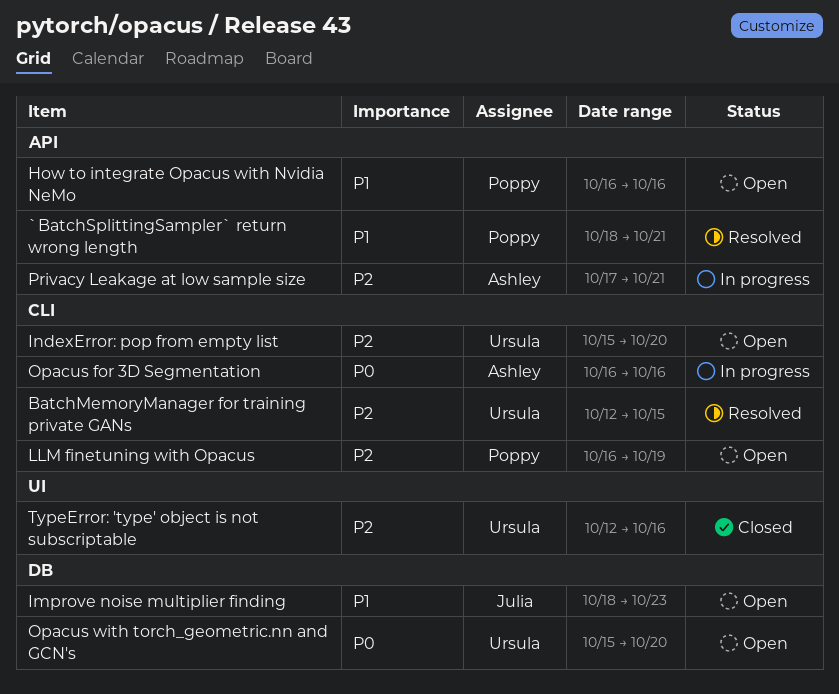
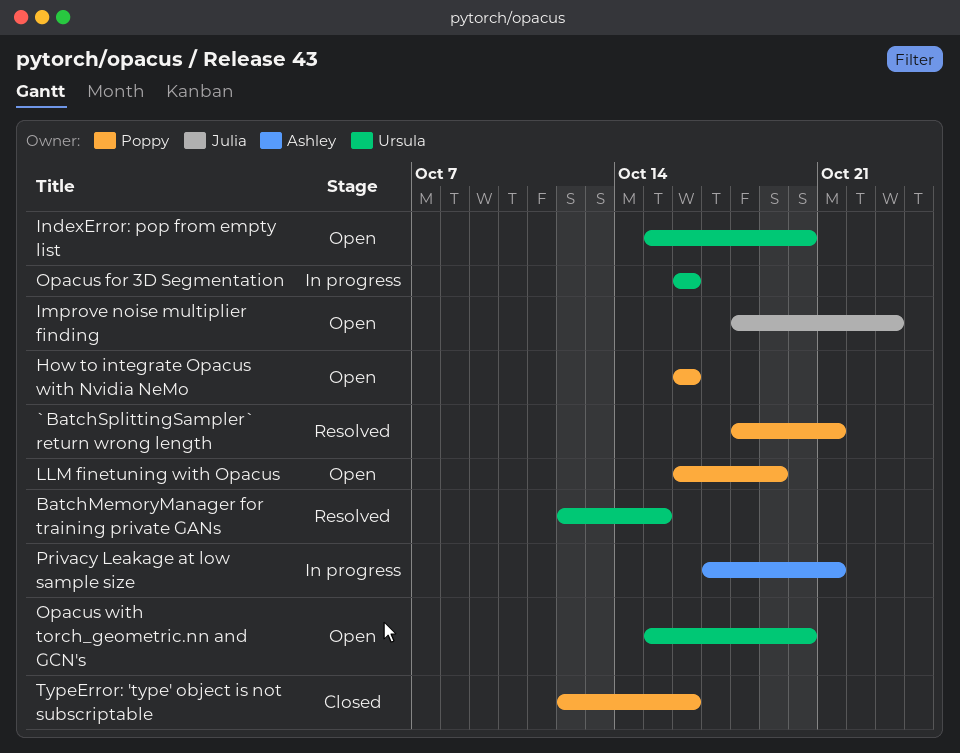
Opacus for 3D Segmentation, owner: Ashley -> Ursula
TypeError: 'type' object is not subscriptable, owner: Ursula -> Poppy

